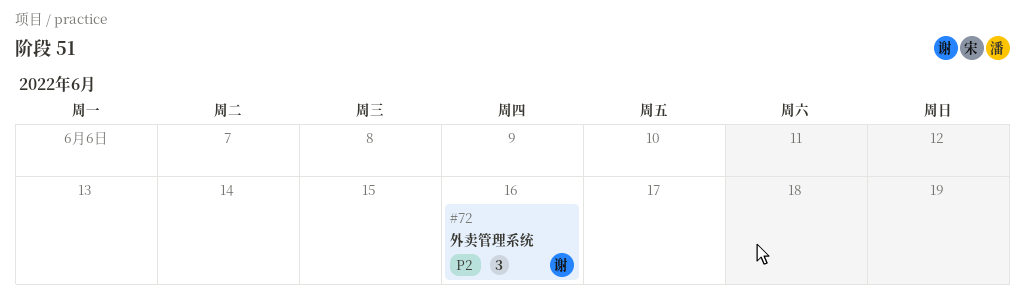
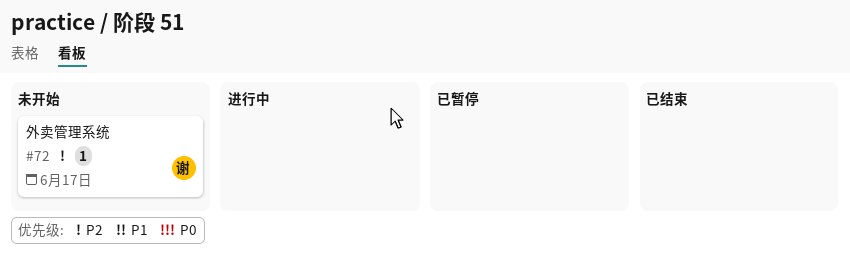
#72, estimate: 3 -> 1
#72, due: Jun 16 -> Jun 17

